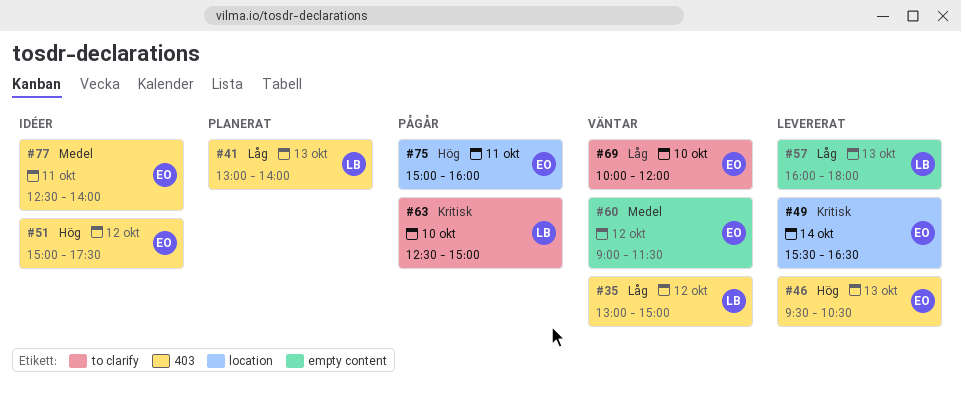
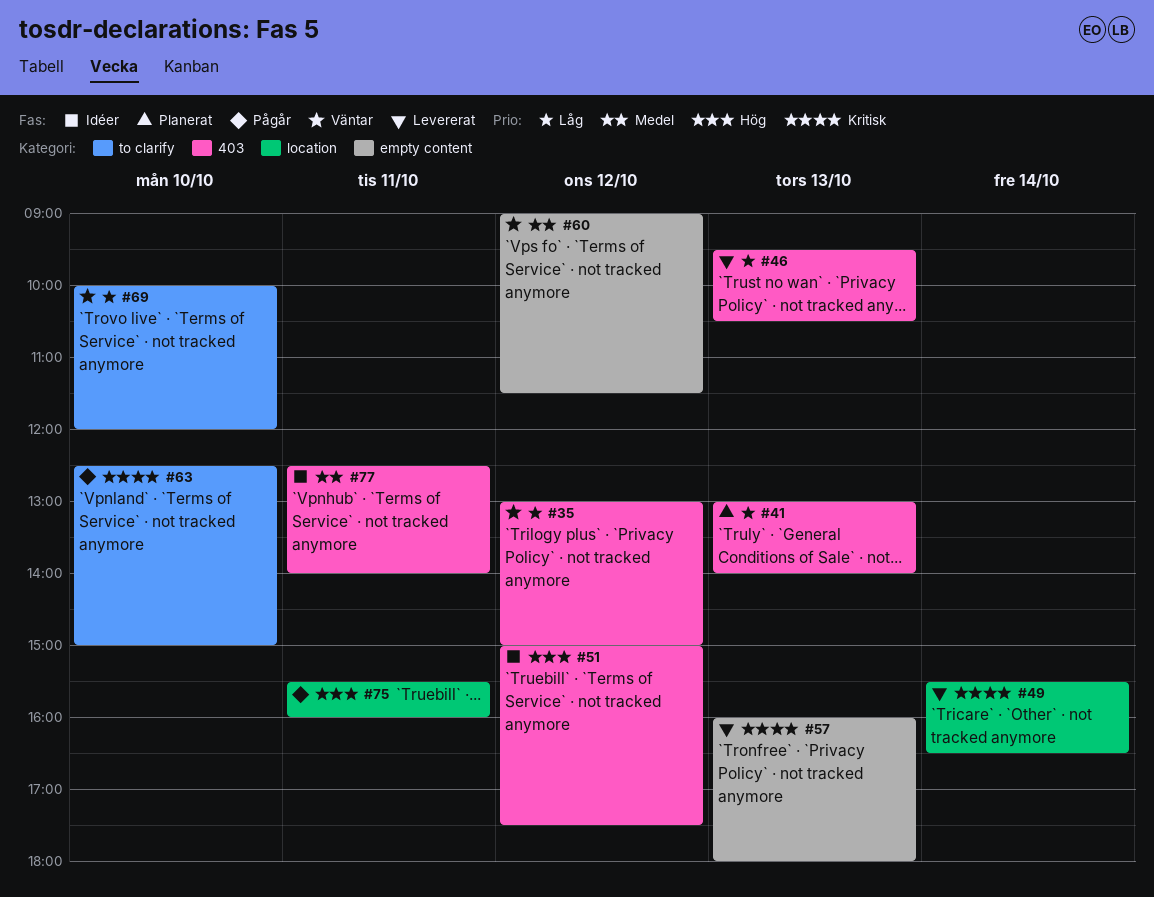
#46, priority: Hög -> Låg
#57, priority: Låg -> Kritisk
#75, begins: 15:00 -> 15:30

